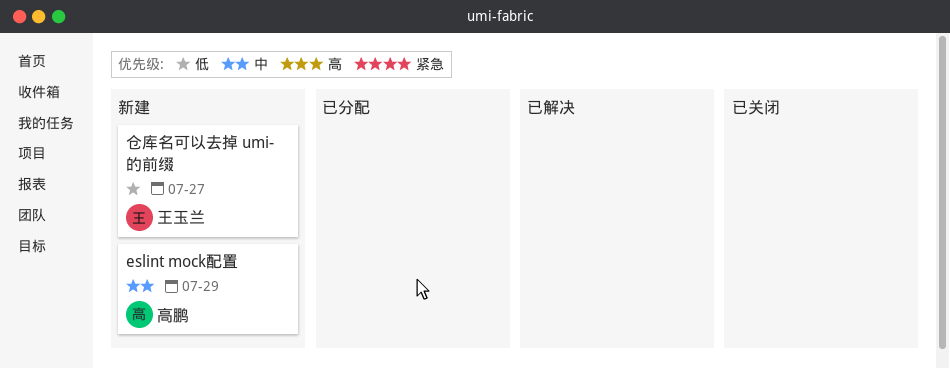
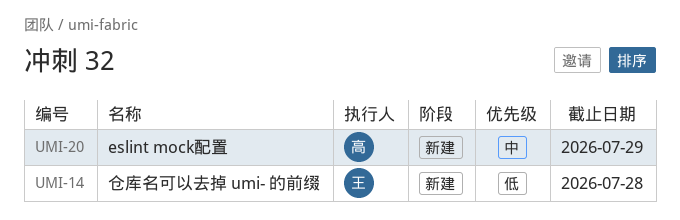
仓库名可以去掉 umi- 的前缀, due: Jul 27 -> Jul 28

